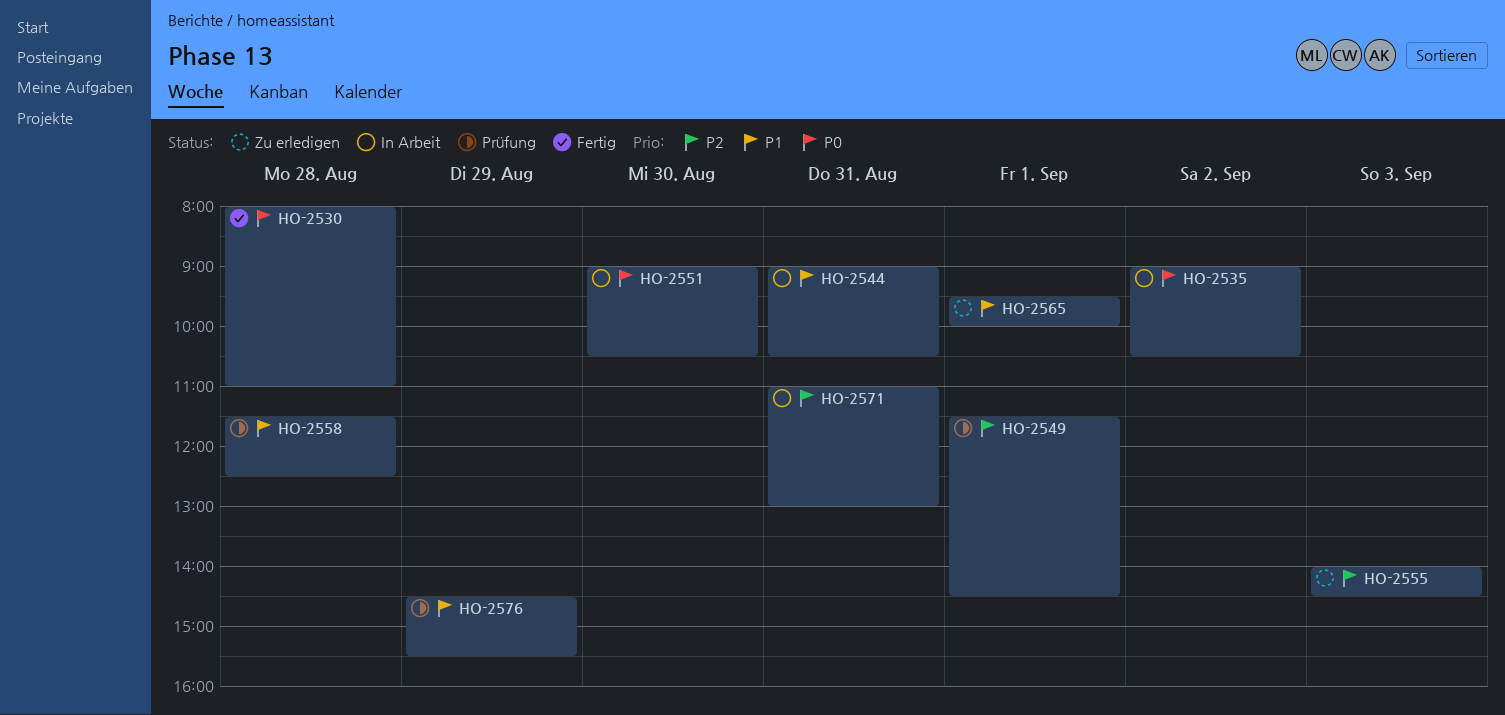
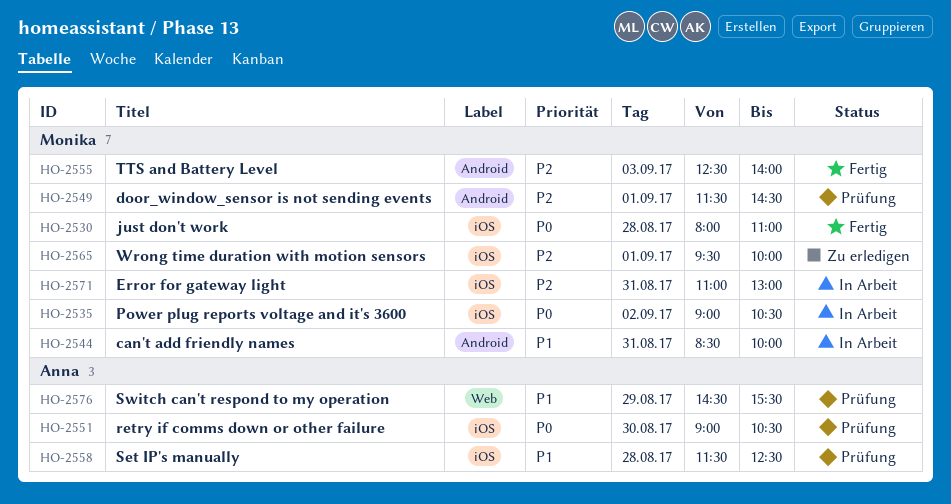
HO-2544, begins: 09:00 -> 08:30
HO-2544, ends: 10:30 -> 10:00
HO-2551, status: In Arbeit -> Prüfung
HO-2555, status: Zu erledigen -> Fertig
HO-2555, begins: 14:00 -> 12:30
HO-2555, ends: 14:30 -> 14:00
HO-2565, priority: P1 -> P2

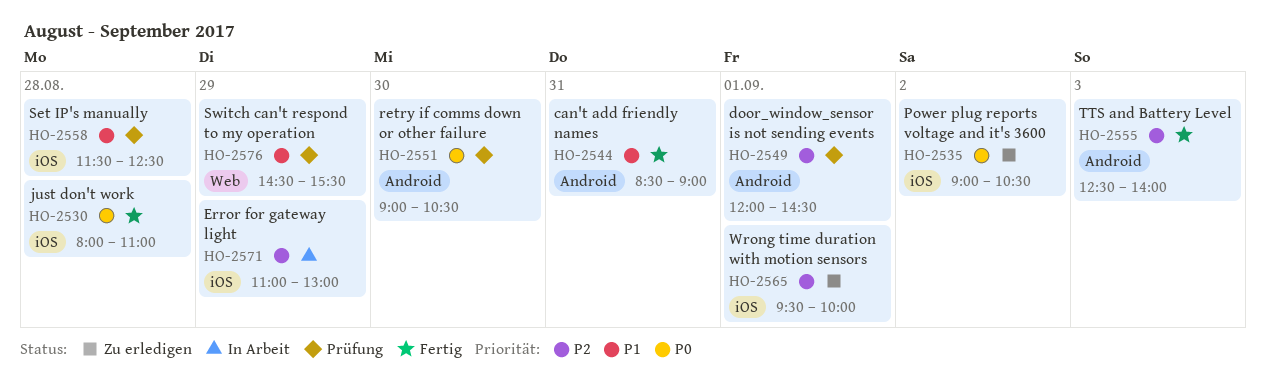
HO-2535, status: In Arbeit -> Zu erledigen
HO-2544, status: In Arbeit -> Fertig
HO-2544, ends: 10:00 -> 09:00
HO-2549, begins: 11:30 -> 12:00
HO-2551, label: iOS -> Android
HO-2571, day: Aug 31 -> Aug 29

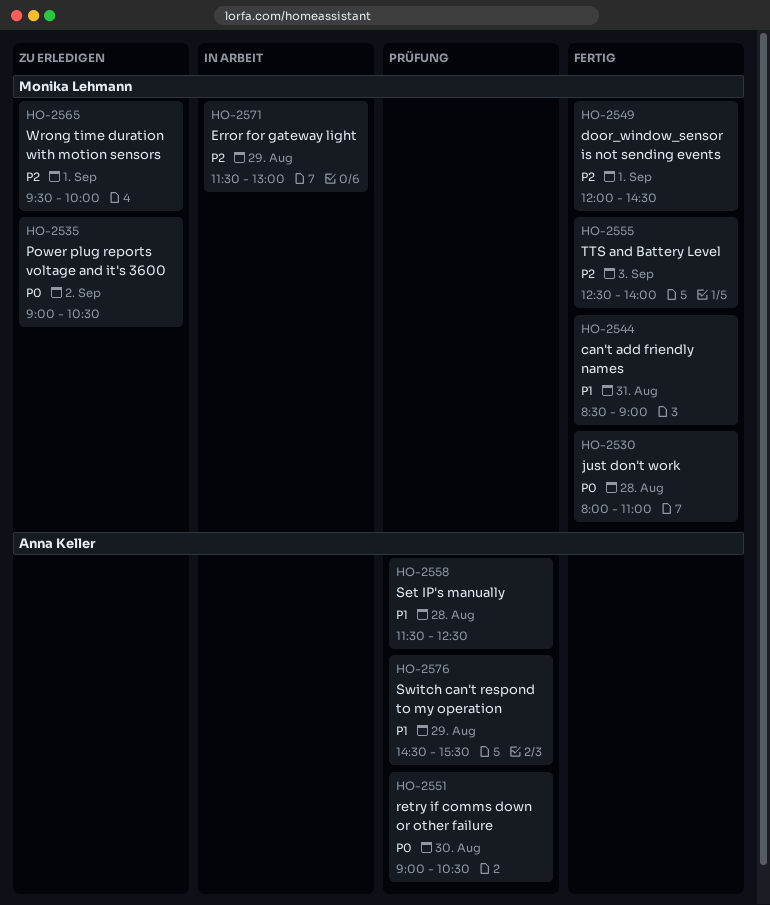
HO-2549, status: Prüfung -> Fertig
HO-2571, begins: 11:00 -> 11:30

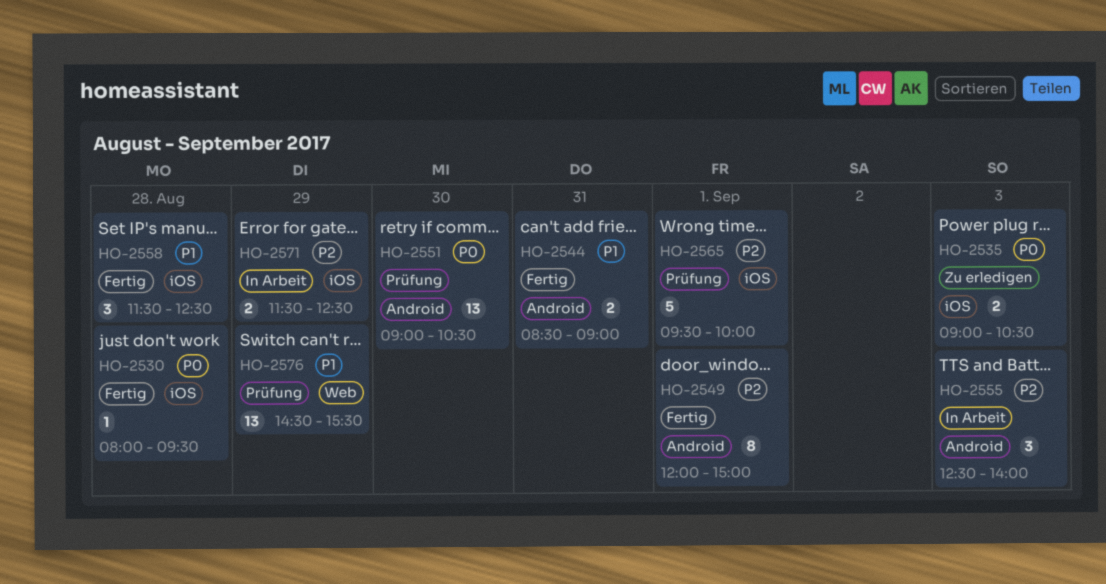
HO-2530, ends: 11:00 -> 09:30
HO-2535, day: Sep 2 -> Sep 3
HO-2549, ends: 14:30 -> 15:00
HO-2555, status: Fertig -> In Arbeit
HO-2558, status: Prüfung -> Fertig
HO-2565, status: Zu erledigen -> Prüfung
HO-2571, ends: 13:00 -> 12:30

